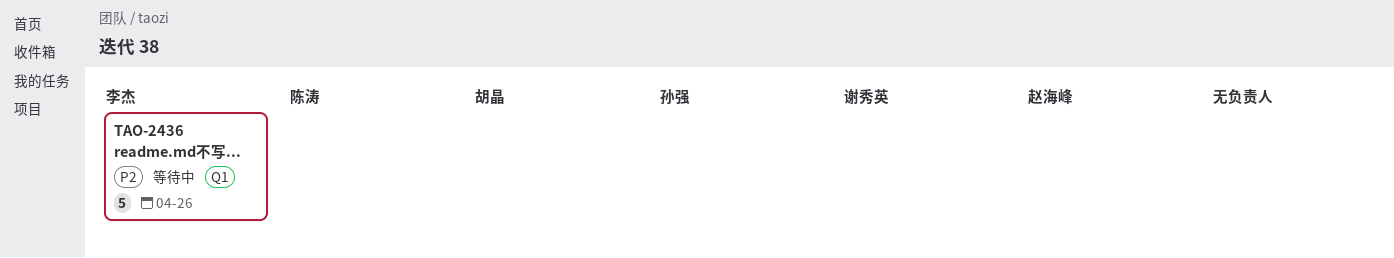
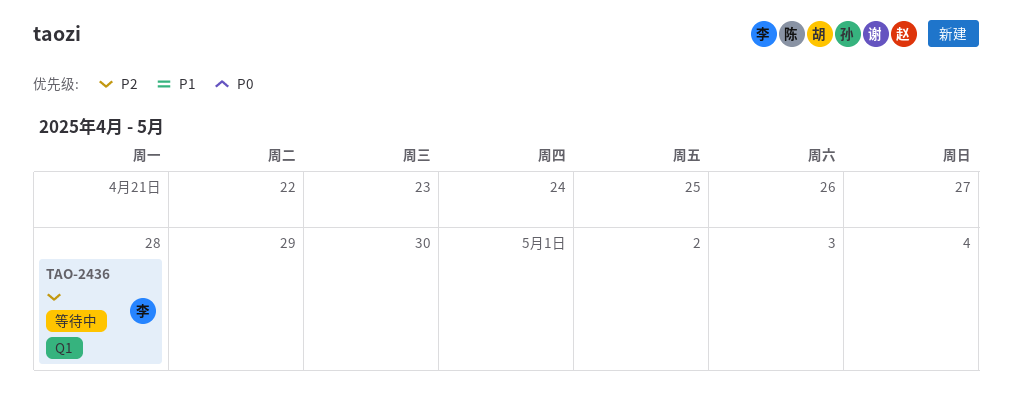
TAO-2436, due: Apr 26 -> Apr 28

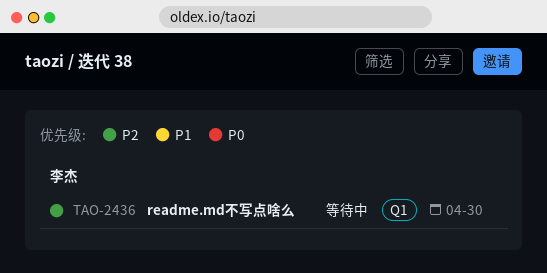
TAO-2436, due: Apr 28 -> Apr 30

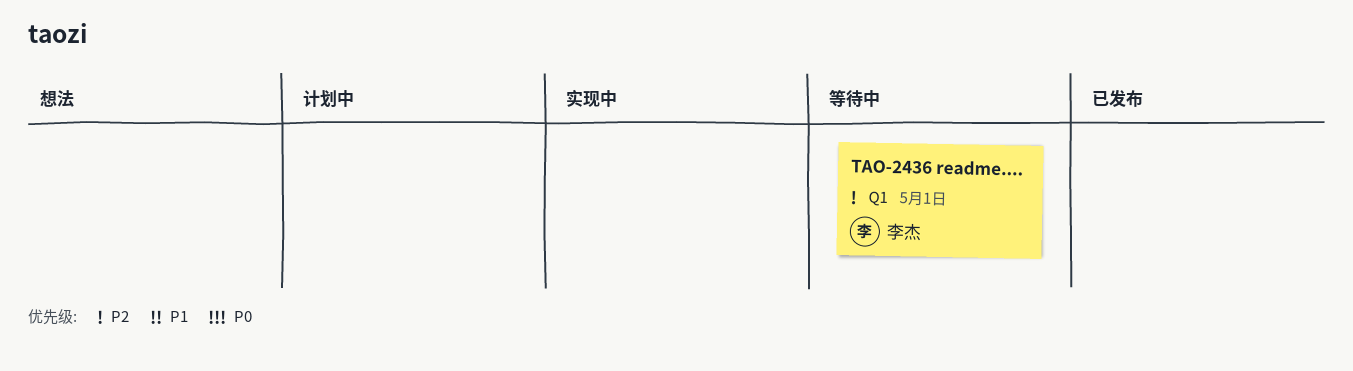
TAO-2436, due: Apr 30 -> May 1

